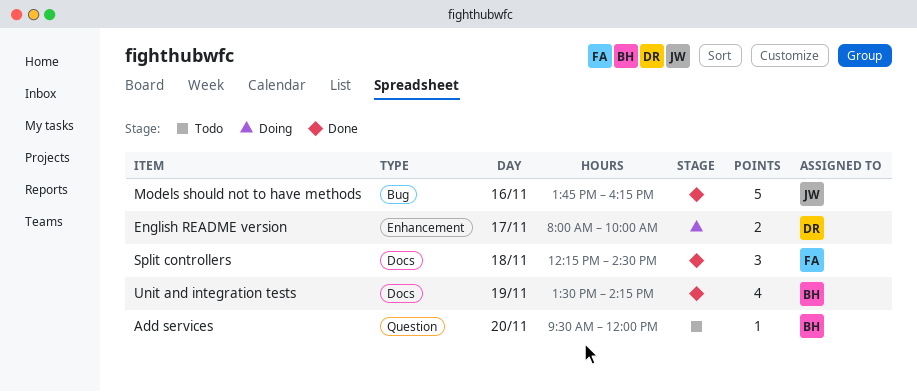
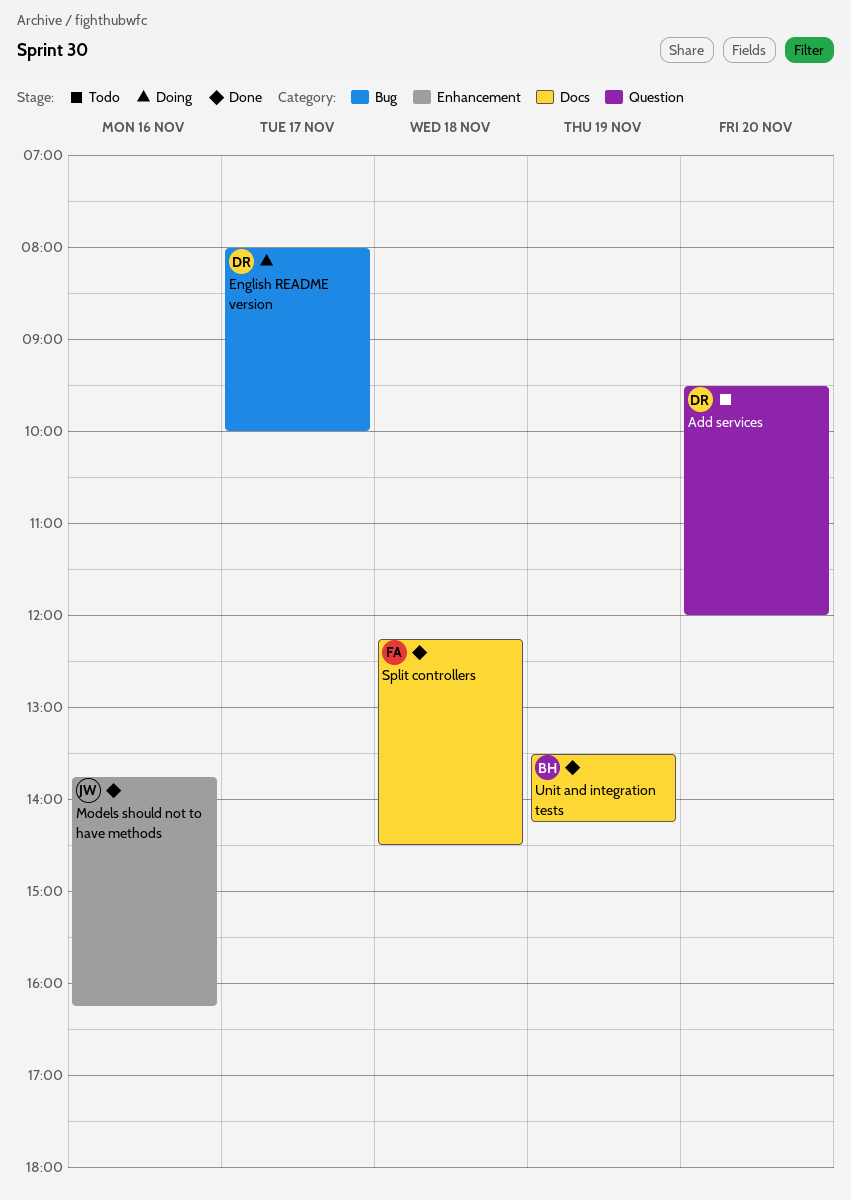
Add services, owner: BH -> DR
English README version, label: Enhancement -> Bug
Models should not to have methods, label: Bug -> Enhancement

